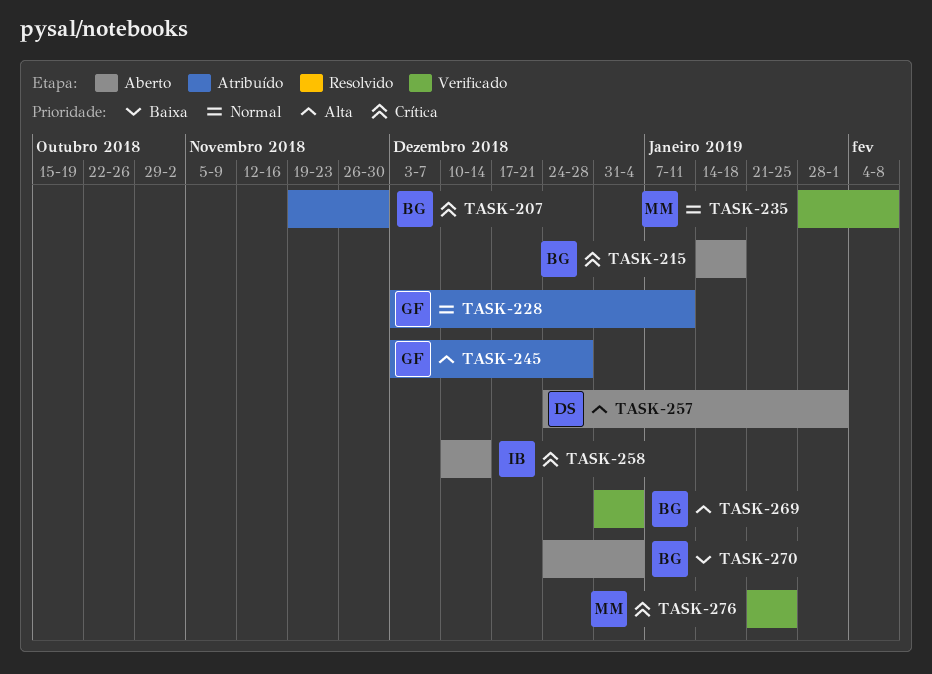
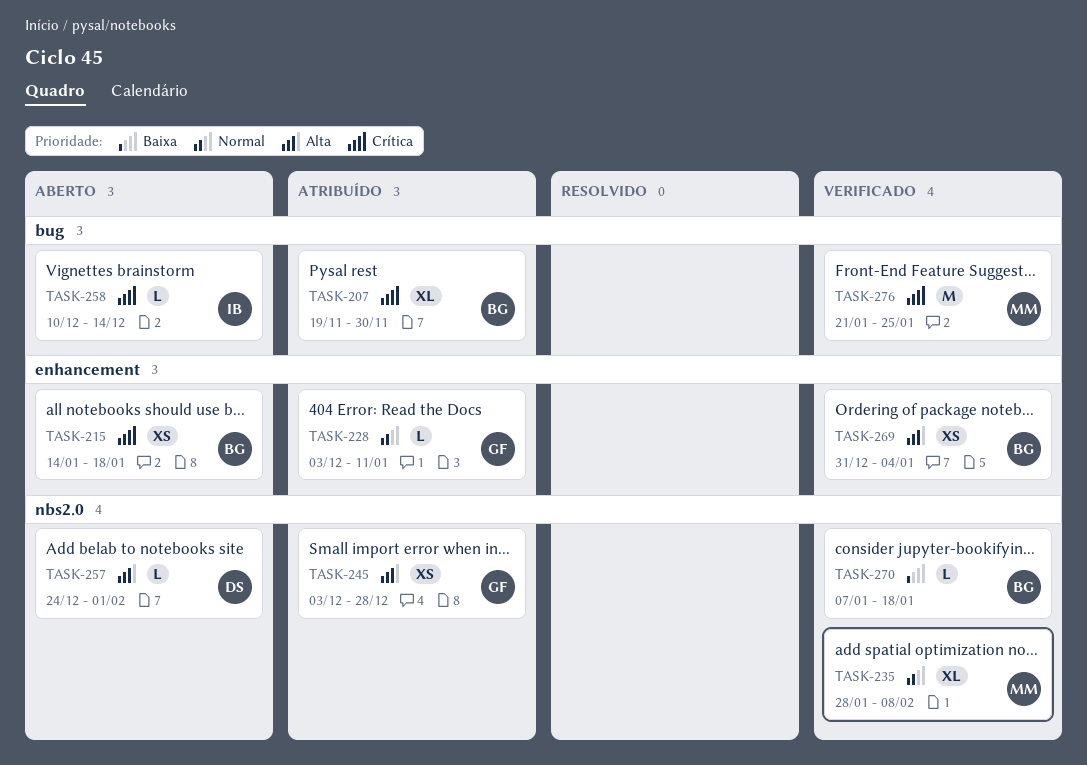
TASK-270, status: Aberto -> Verificado
TASK-270, start: Dec 24 -> Jan 7
TASK-270, due: Jan 4 -> Jan 18

